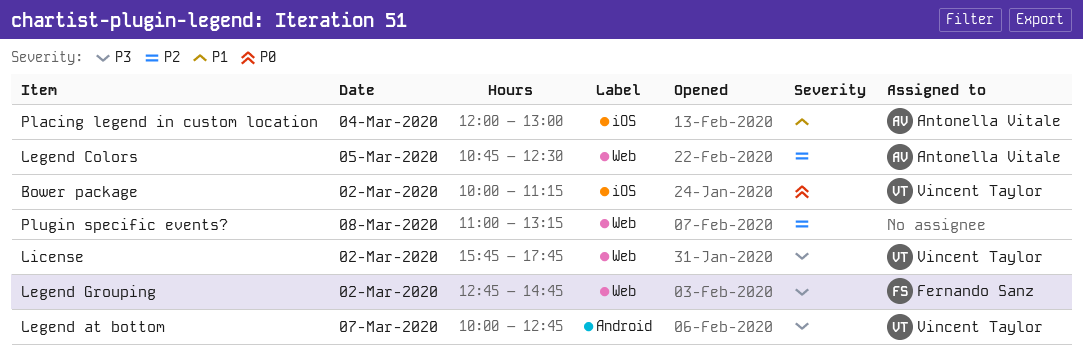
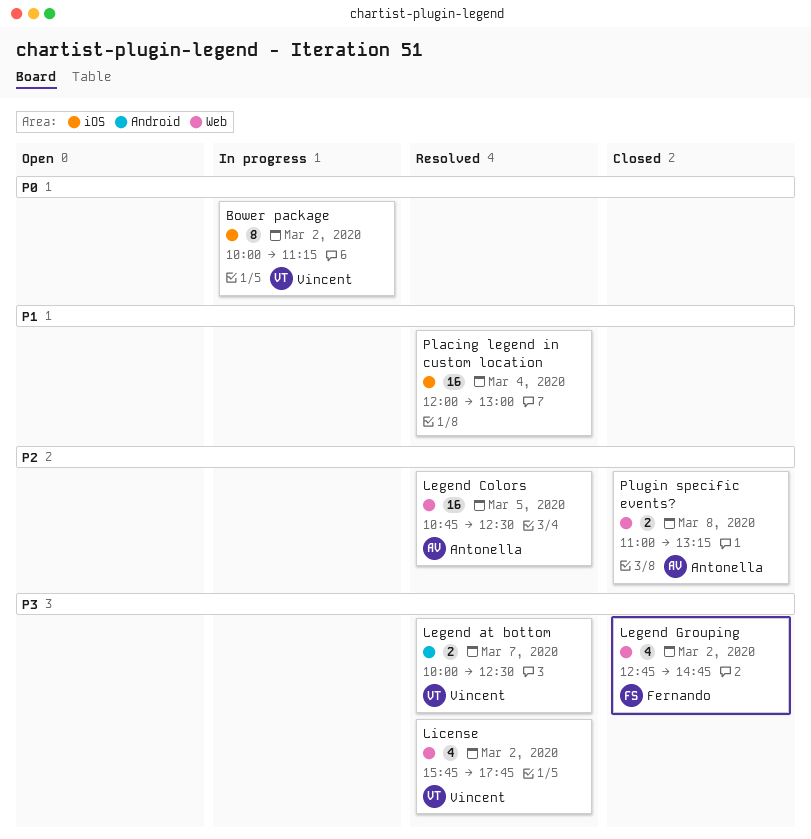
Legend at bottom, ends: 12:45 -> 12:30
Placing legend in custom location, owner: Antonella Vitale -> none
Plugin specific events?, owner: none -> Antonella Vitale

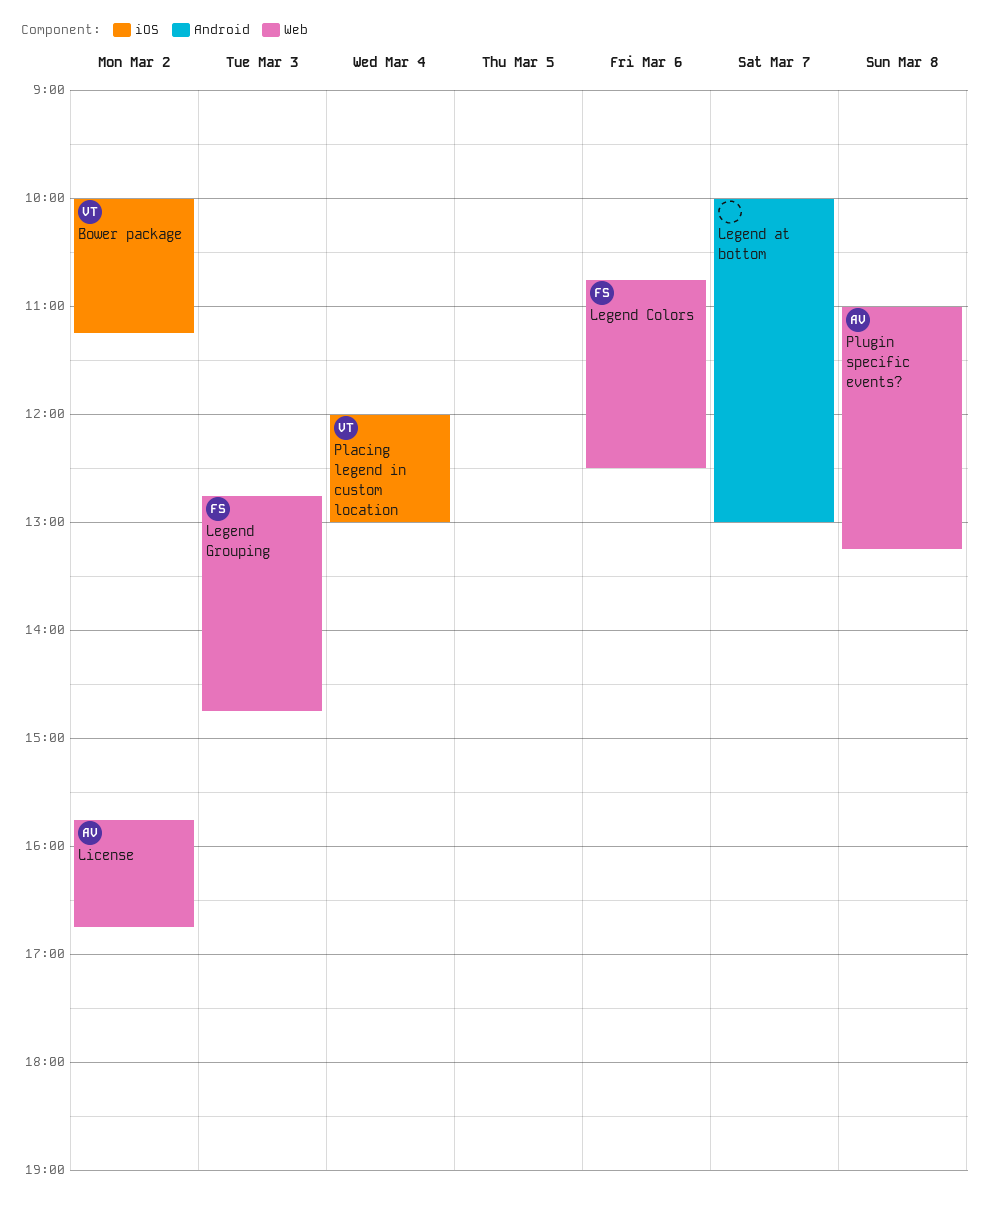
Legend at bottom, owner: Vincent -> none
Legend at bottom, ends: 12:30 -> 13:00
Legend Colors, owner: Antonella -> Fernando
Legend Colors, day: Mar 5 -> Mar 6
Legend Grouping, day: Mar 2 -> Mar 3
License, owner: Vincent -> Antonella
License, ends: 17:45 -> 16:45
Placing legend in custom location, owner: none -> Vincent

